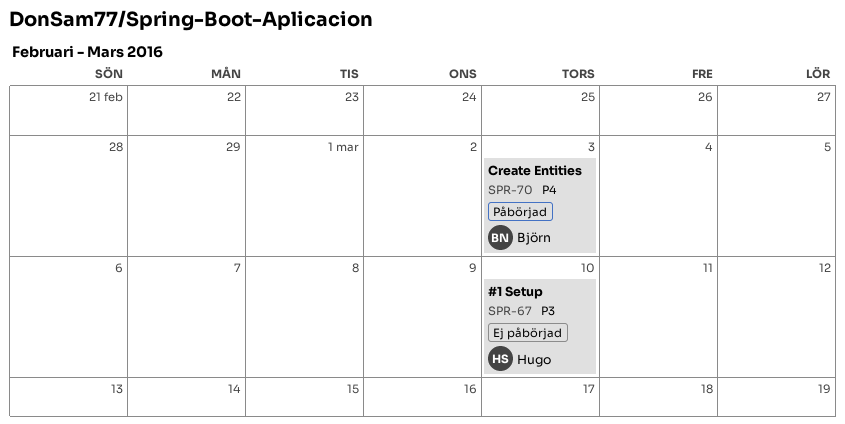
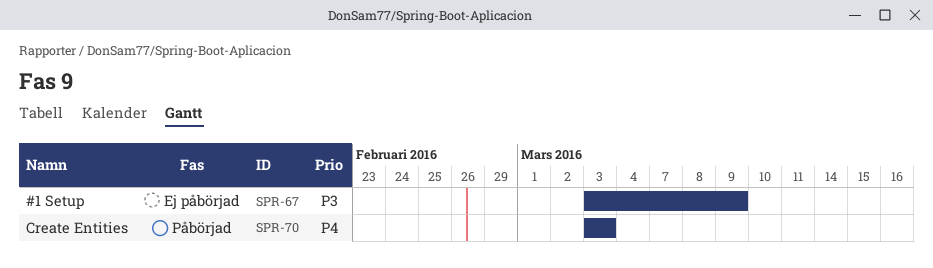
SPR-67, due: Mar 10 -> Mar 9

